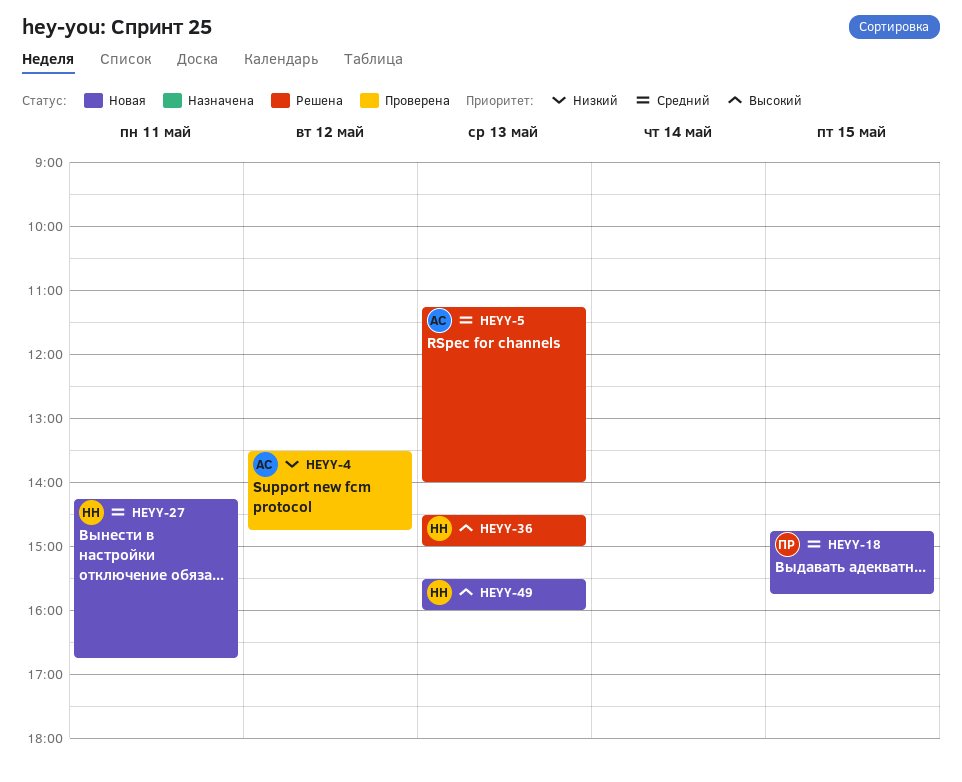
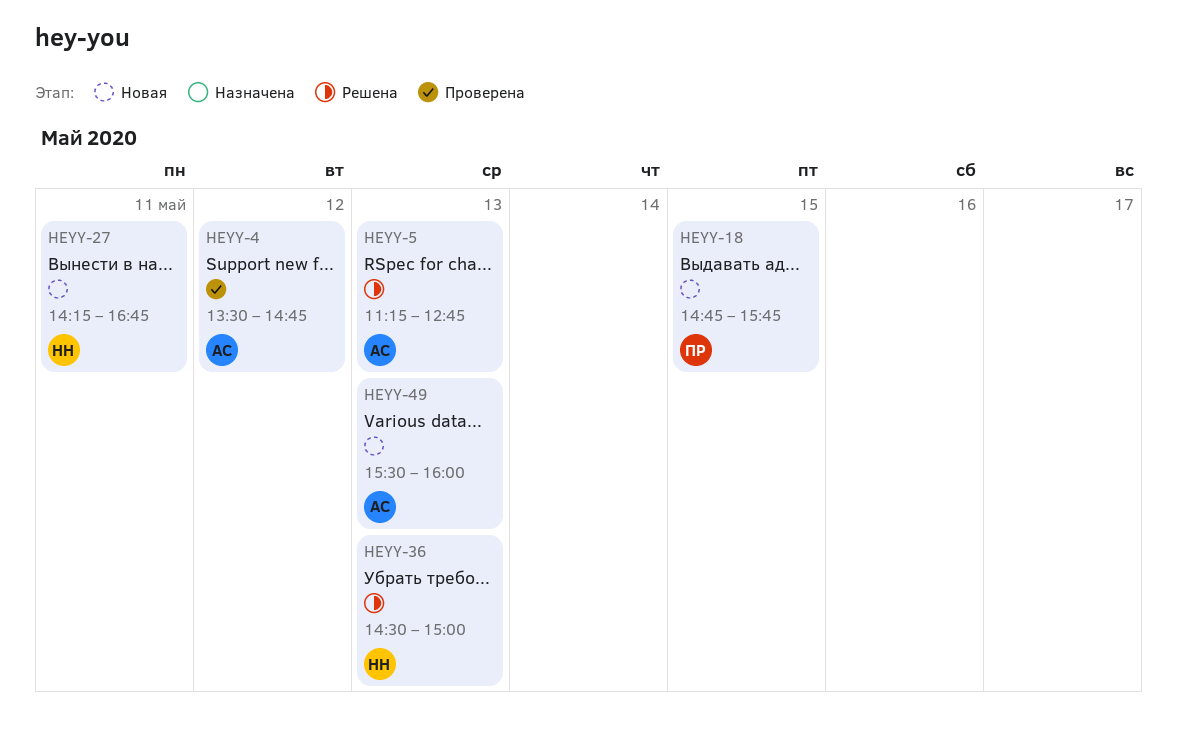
HEYY-5, ends: 14:00 -> 12:45
HEYY-49, owner: НН -> АС

